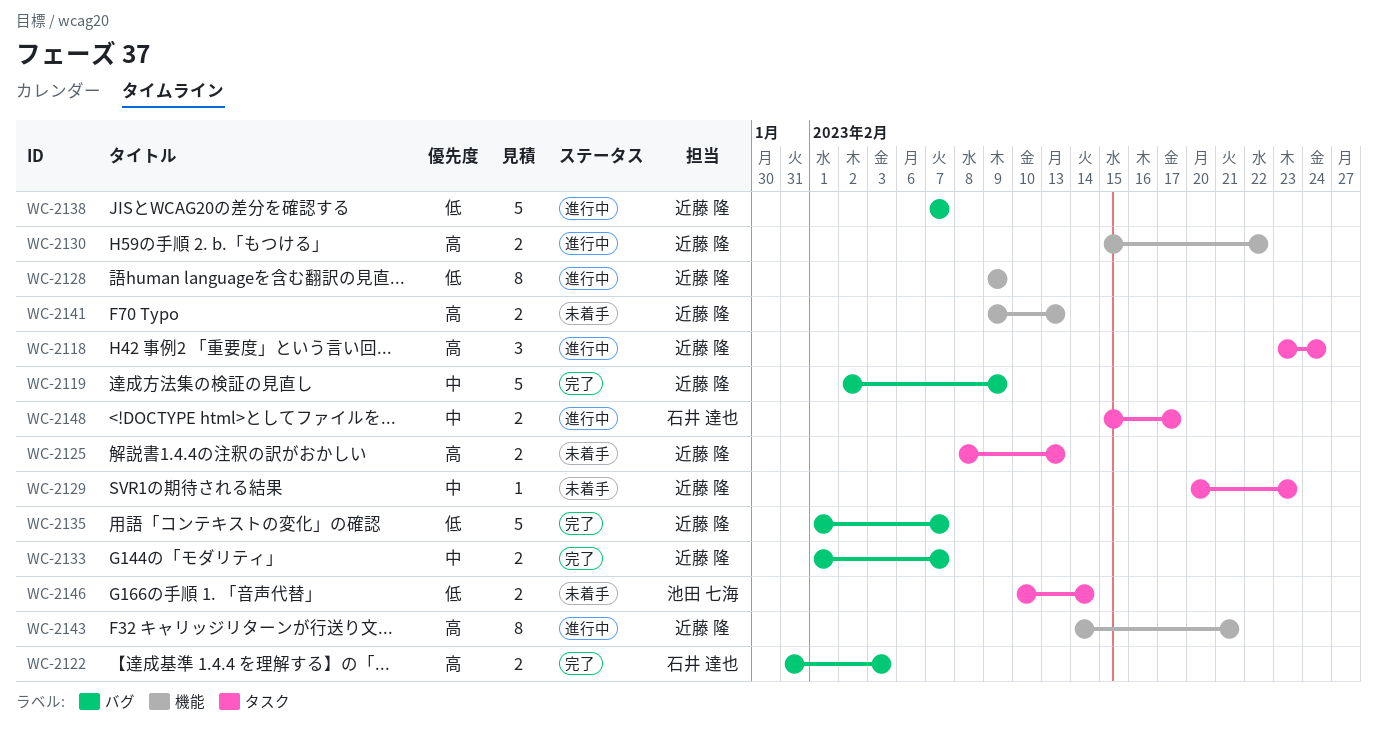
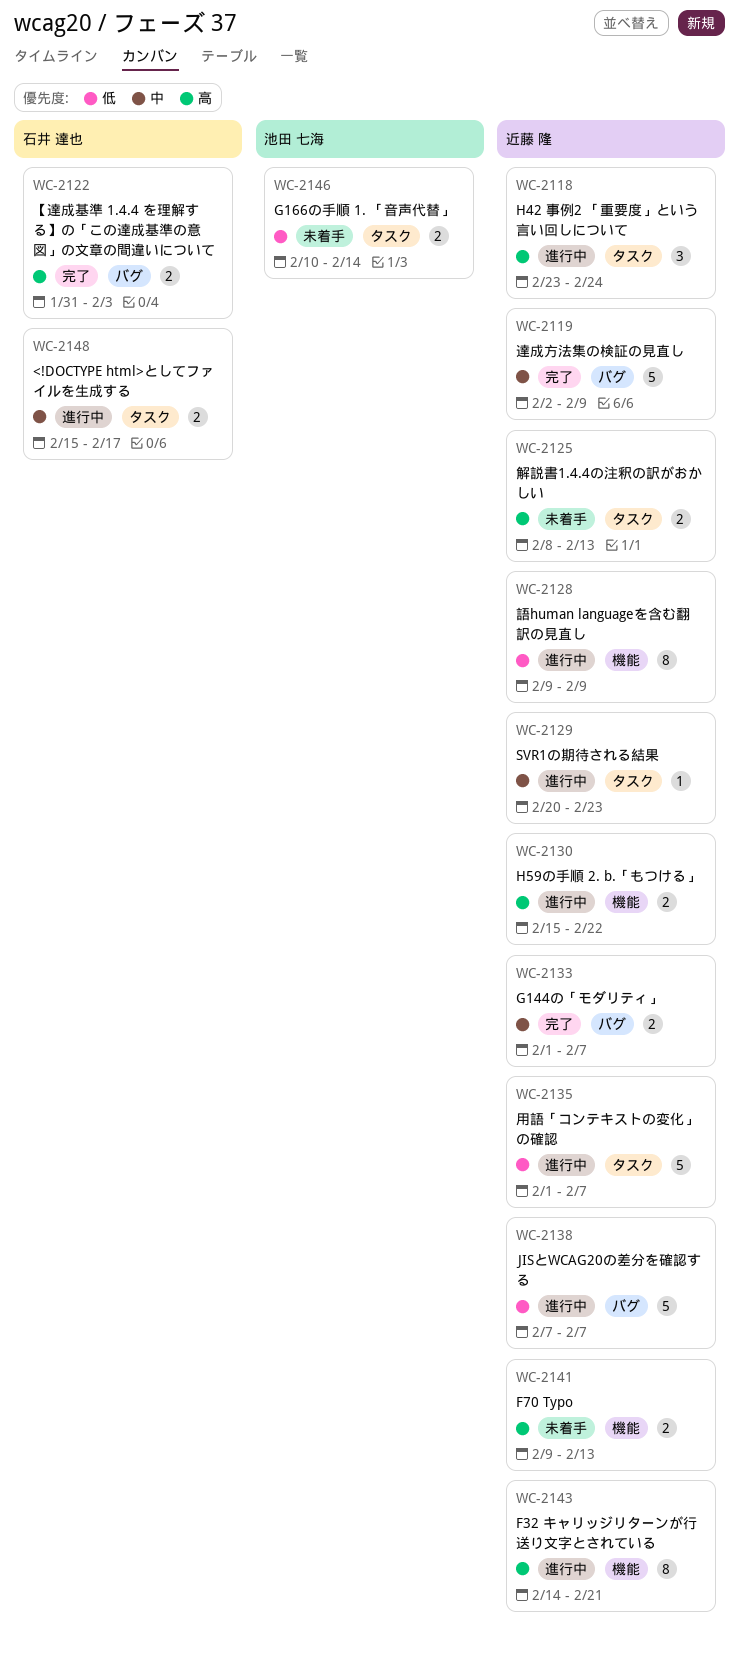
WC-2129, status: 未着手 -> 進行中
WC-2135, status: 完了 -> 進行中
WC-2135, label: バグ -> タスク

